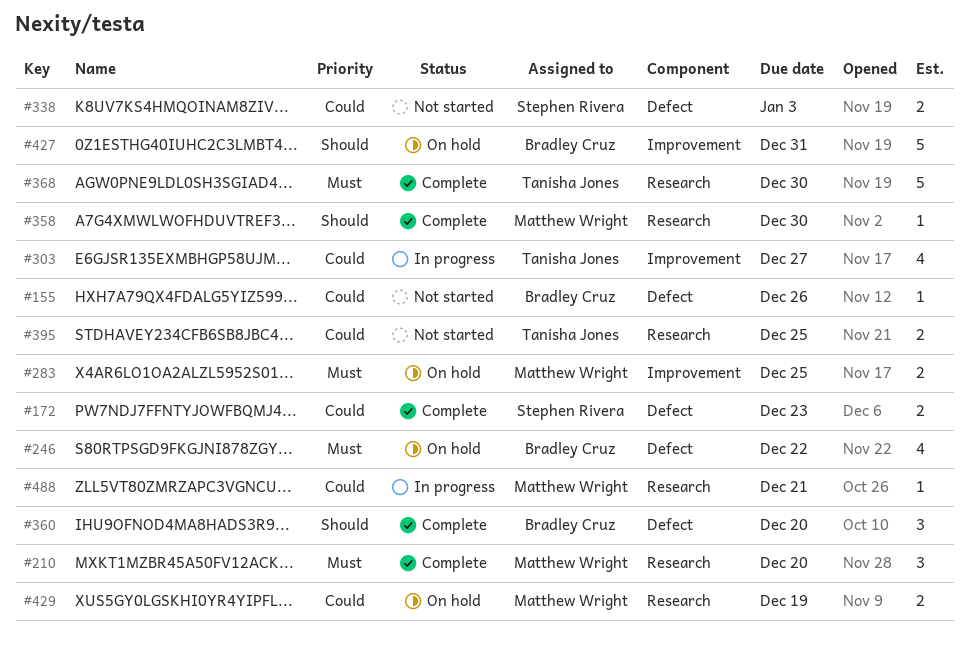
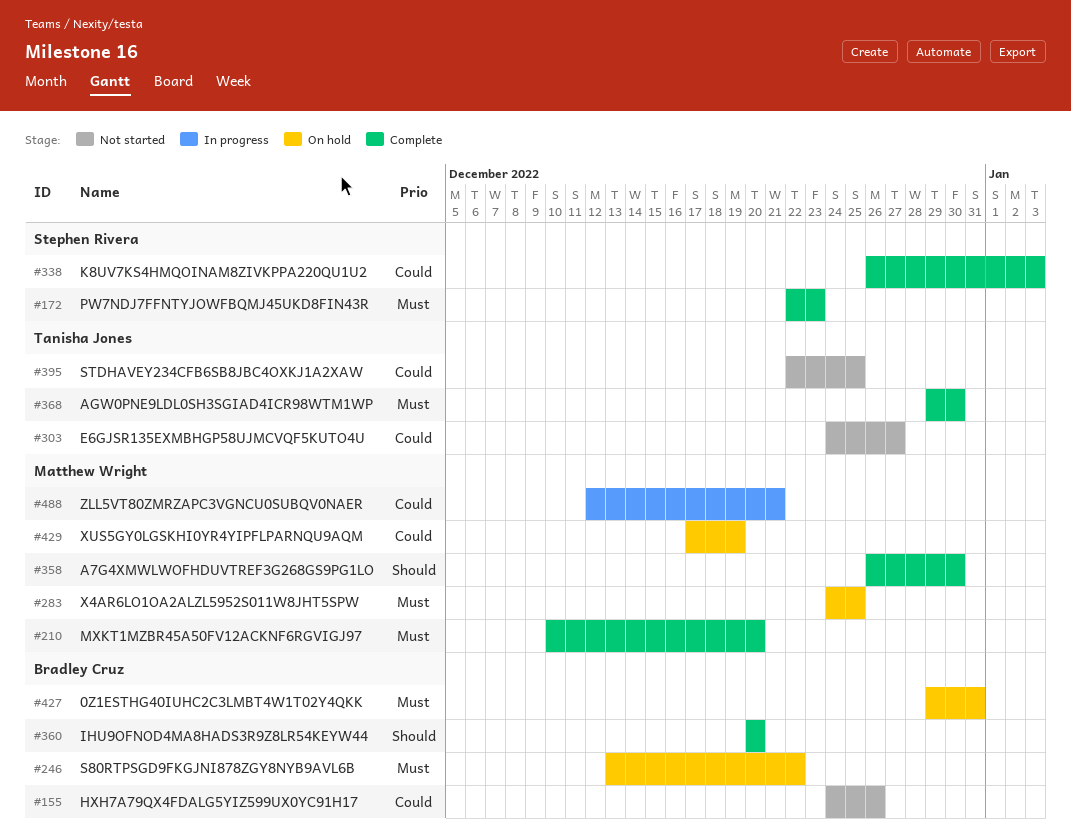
#172, priority: Could -> Must
#303, status: In progress -> Not started
#338, status: Not started -> Complete
#427, priority: Should -> Must

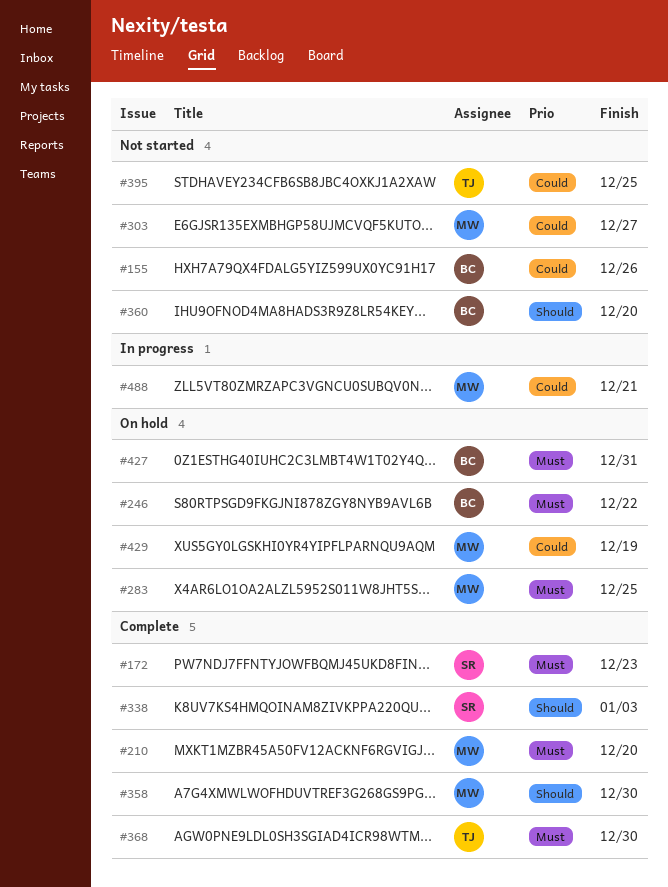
#303, owner: Tanisha Jones -> Matthew Wright
#338, priority: Could -> Should
#360, status: Complete -> Not started

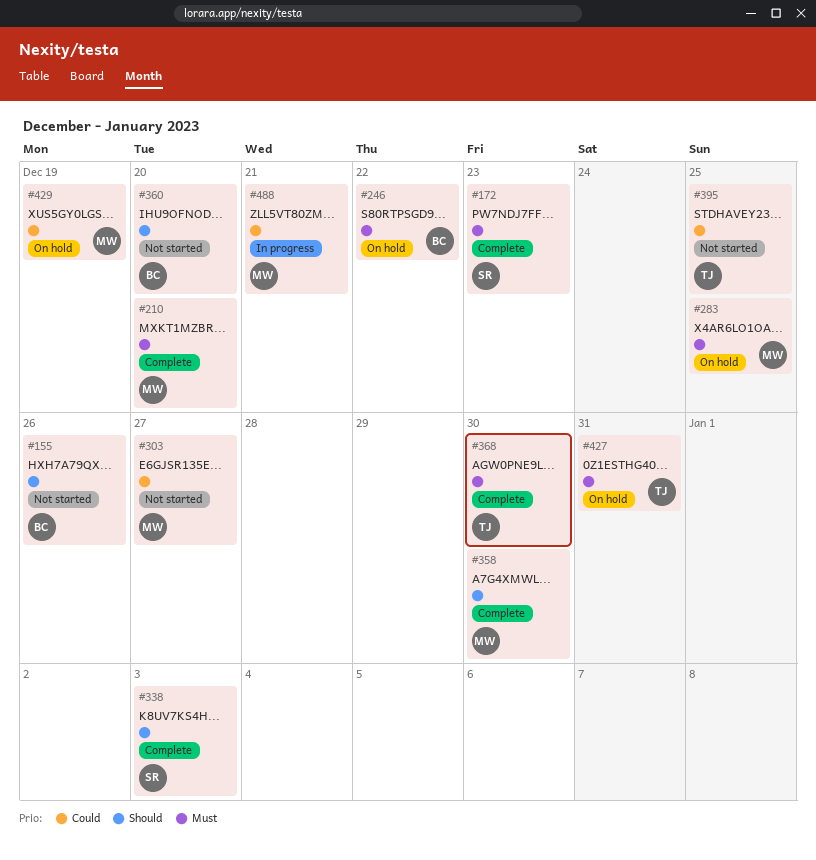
#155, priority: Could -> Should
#427, owner: BC -> TJ

